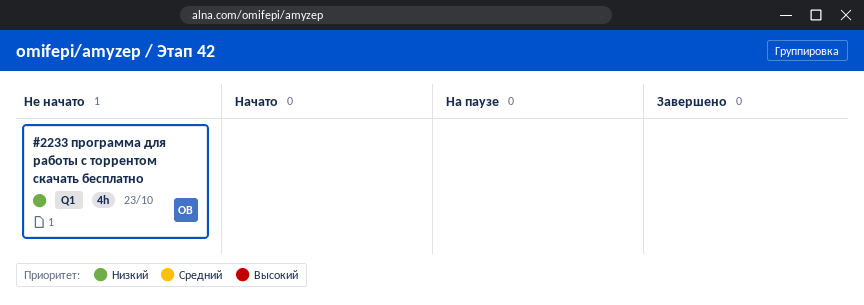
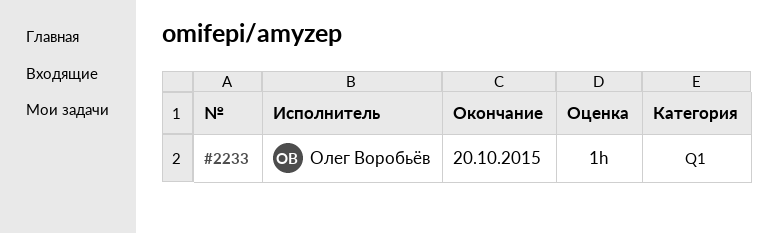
#2233, estimate: 4h -> 1h
#2233, due: Oct 23 -> Oct 20

